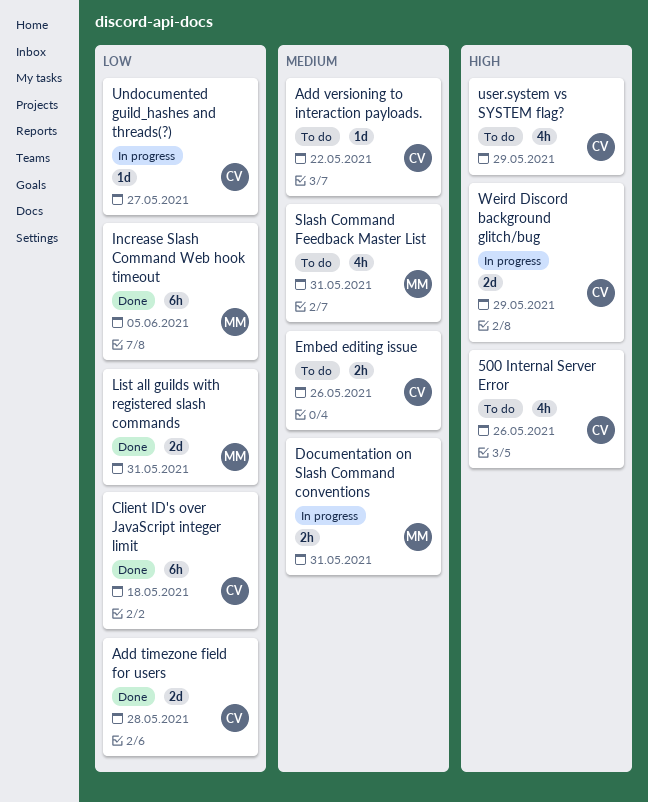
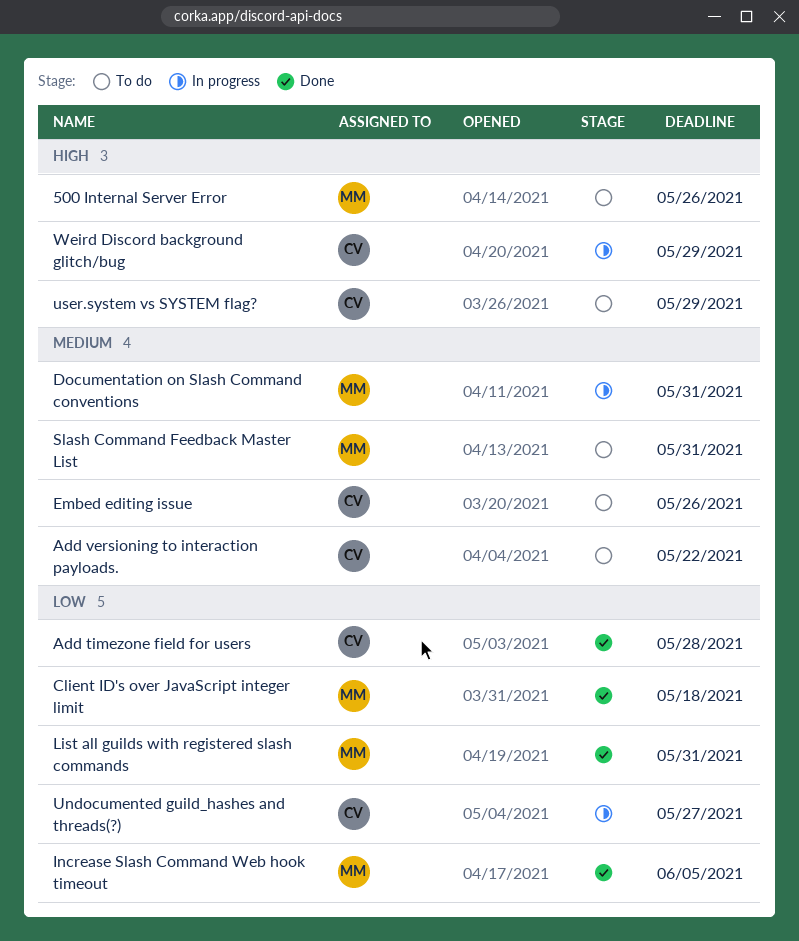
500 Internal Server Error, owner: CV -> MM
Client ID's over JavaScript integer limit, owner: CV -> MM

